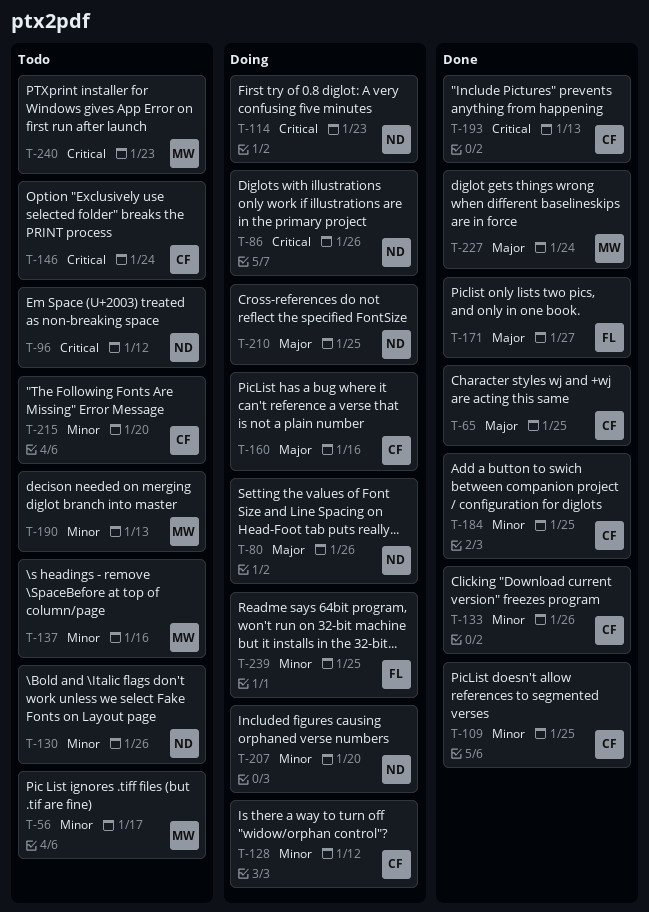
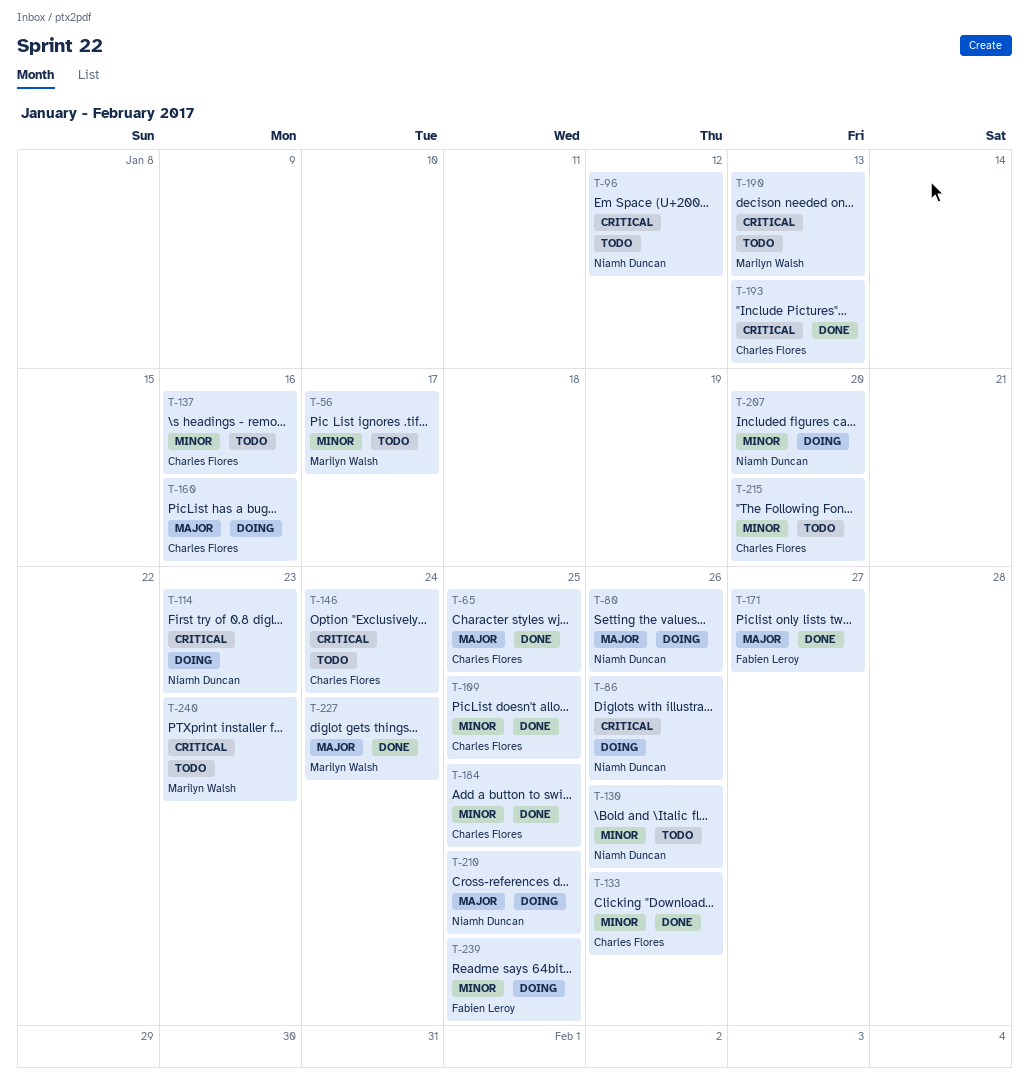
T-128: present -> none
T-137, owner: Marilyn Walsh -> Charles Flores
T-190, priority: Minor -> Critical

